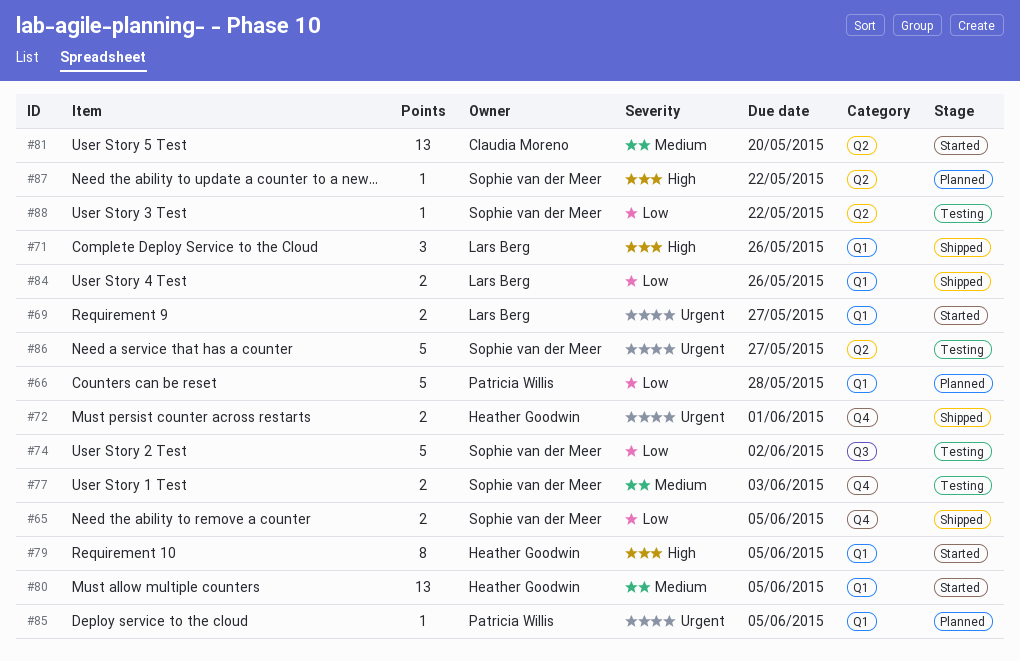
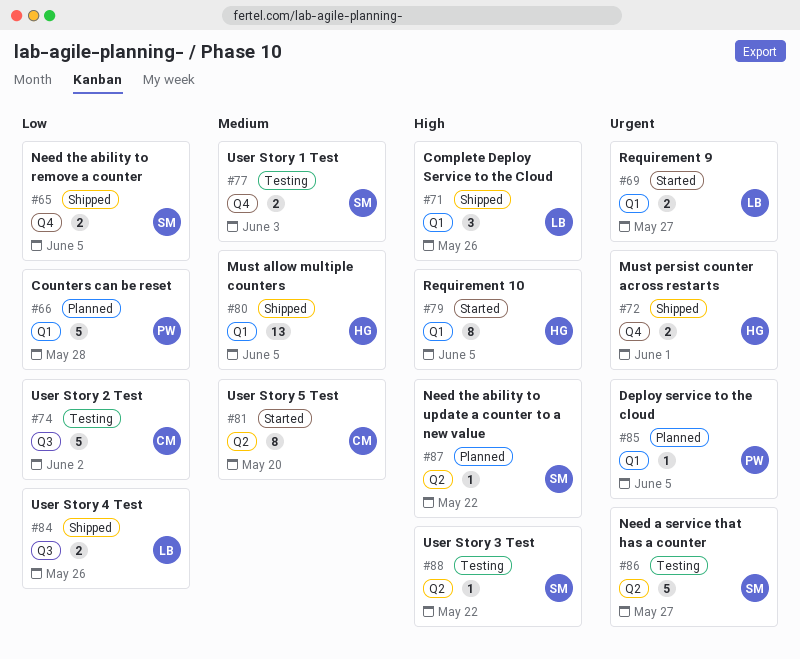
#74, owner: Sophie van der Meer -> Claudia Moreno
#80, status: Started -> Shipped
#81, estimate: 13 -> 8
#84, label: Q1 -> Q3
#88, priority: Low -> High

